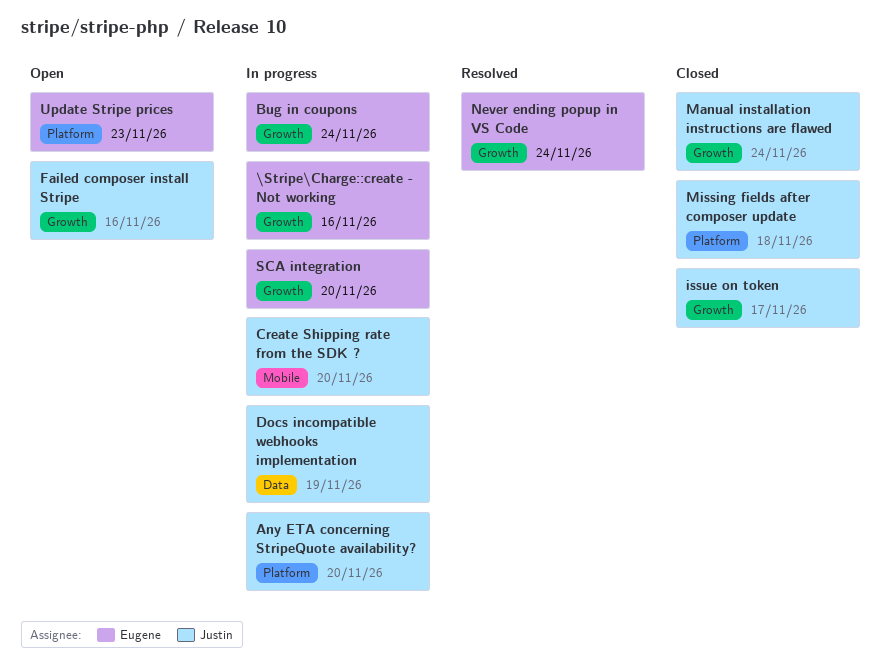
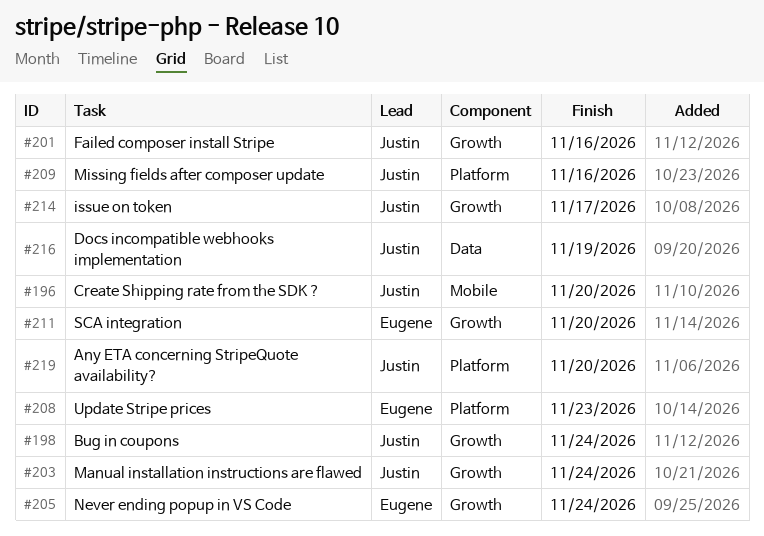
\Stripe\Charge::create - Not working: present -> none
Bug in coupons, owner: Eugene -> Justin
Missing fields after composer update, due: Nov 18 -> Nov 16

